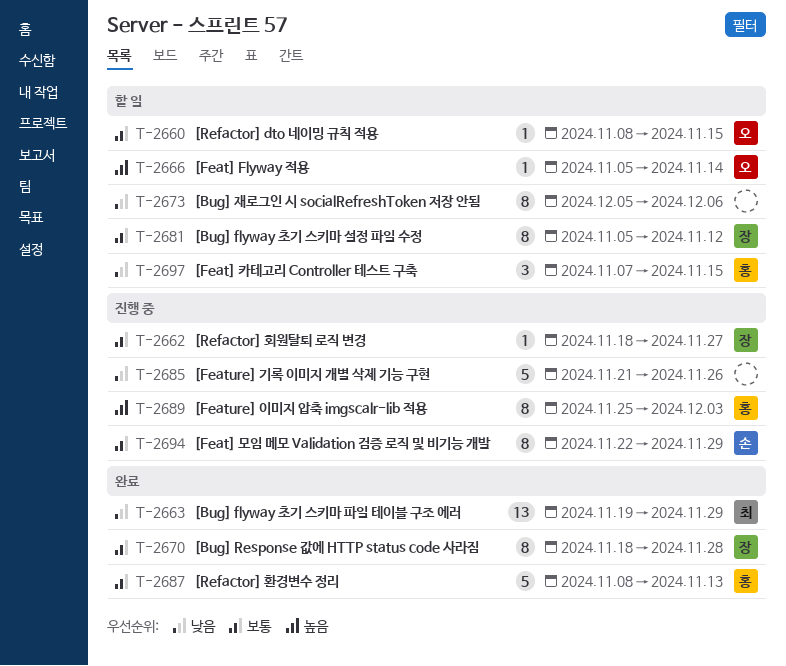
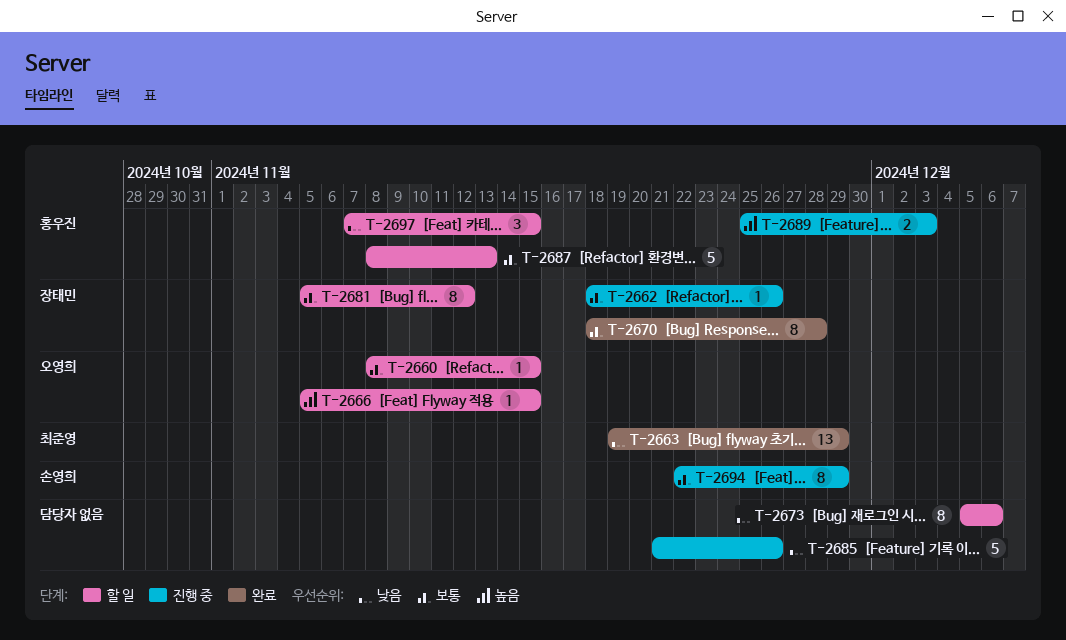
T-2662, due: Nov 27 -> Nov 26
T-2666, due: Nov 14 -> Nov 15
T-2687, status: 완료 -> 할 일
T-2689, estimate: 8 -> 2

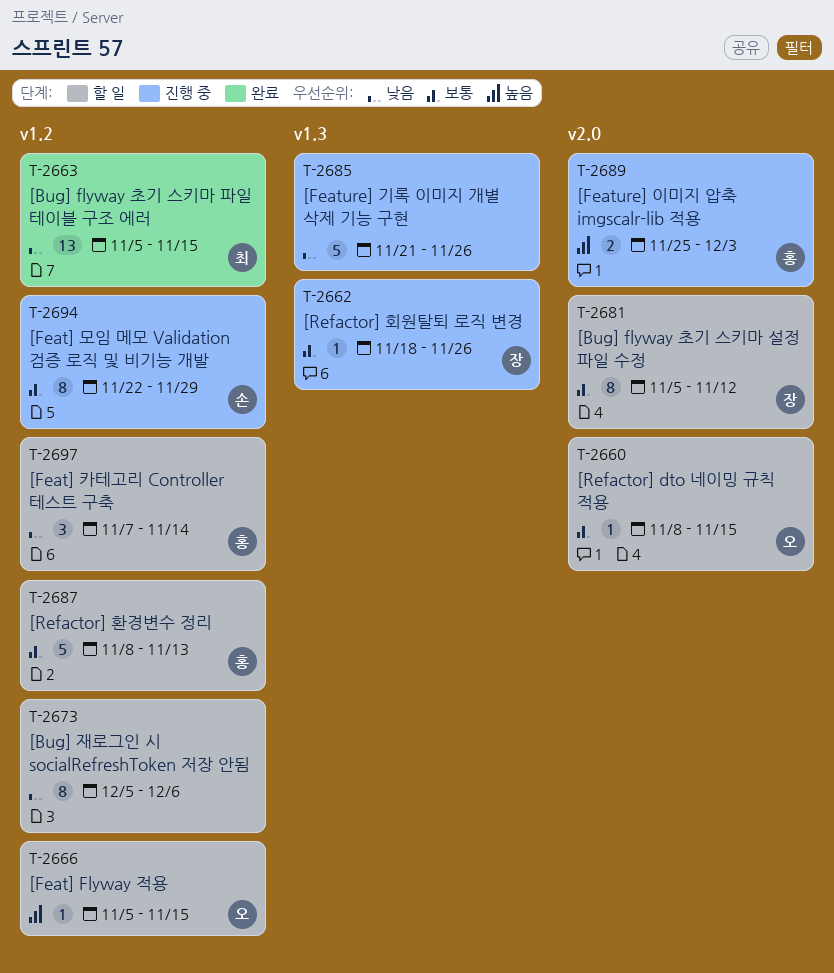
T-2663, start: Nov 19 -> Nov 5
T-2663, due: Nov 29 -> Nov 15
T-2670: present -> none
T-2697, due: Nov 15 -> Nov 14

